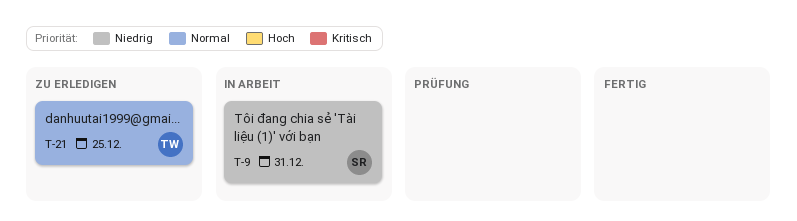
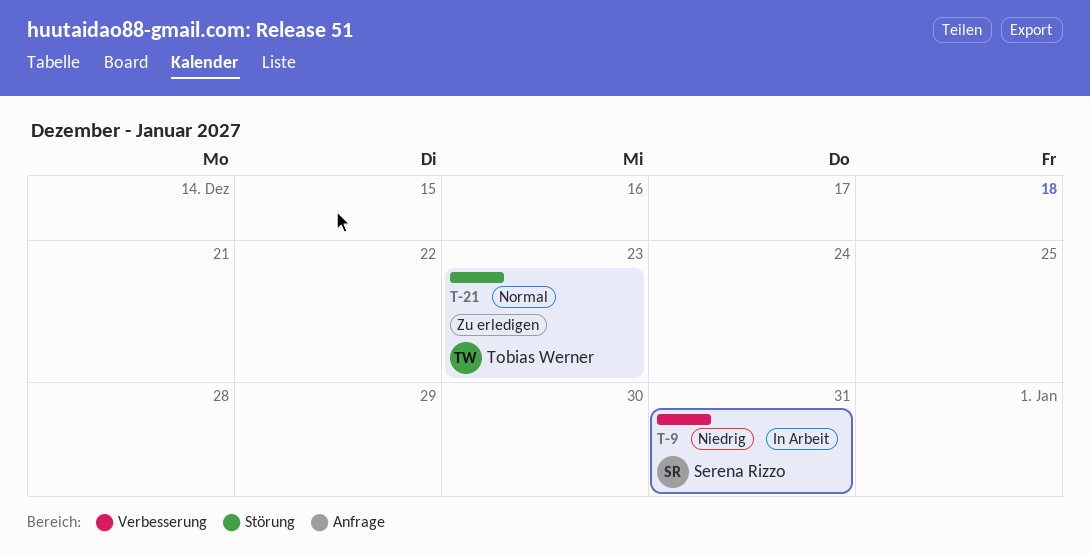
T-21, due: Dec 25 -> Dec 23

